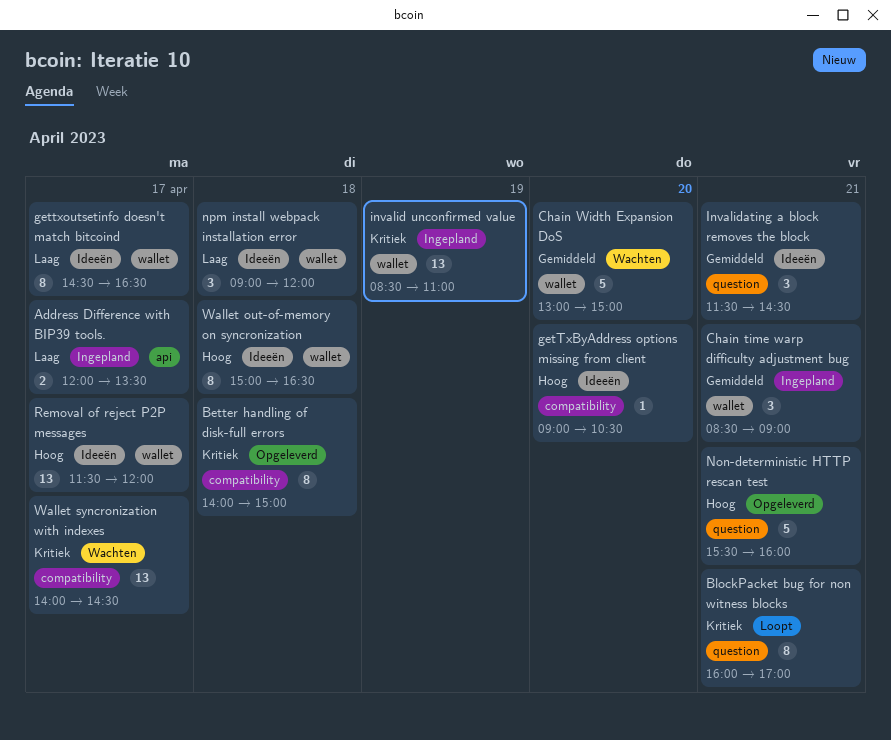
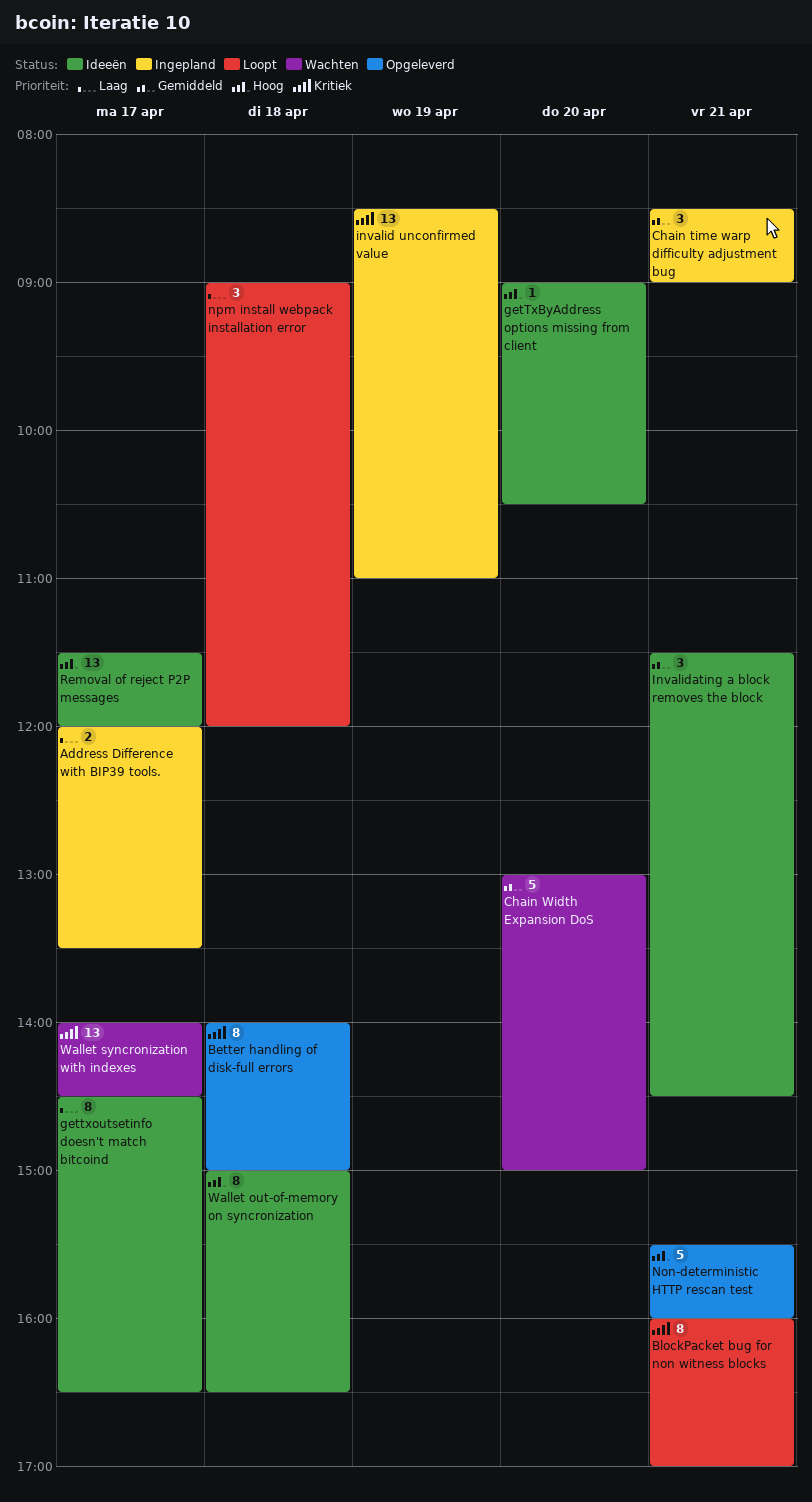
npm install webpack installation error, status: Ideeën -> Loopt

